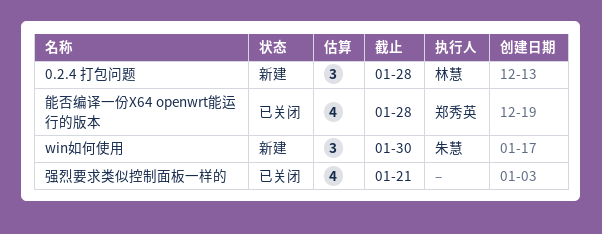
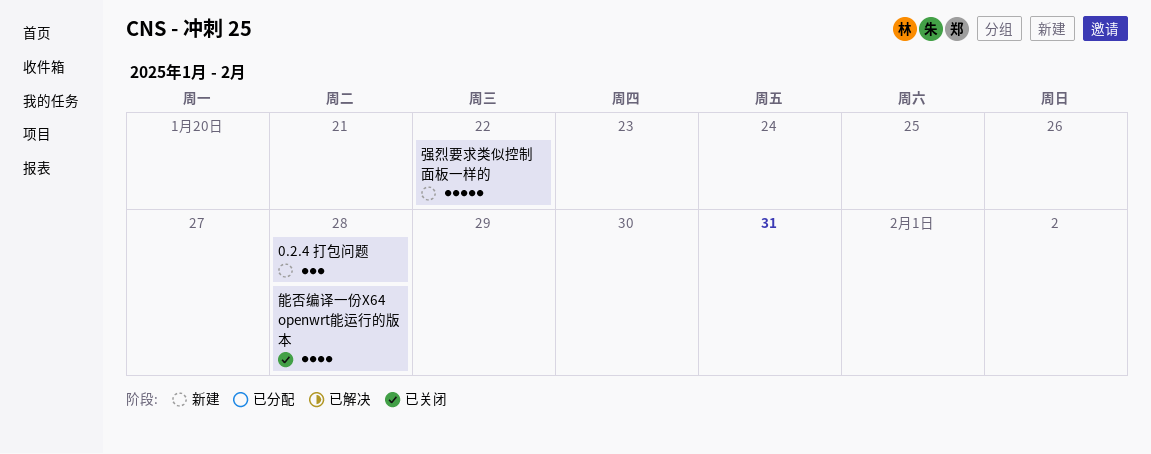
win如何使用: present -> none
强烈要求类似控制面板一样的, status: 已关闭 -> 新建
强烈要求类似控制面板一样的, estimate: 4 -> 5
强烈要求类似控制面板一样的, due: Jan 21 -> Jan 22

